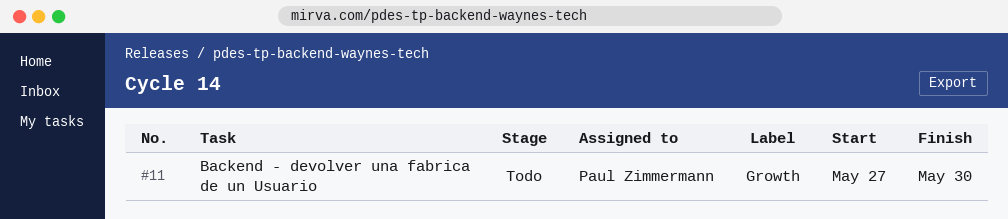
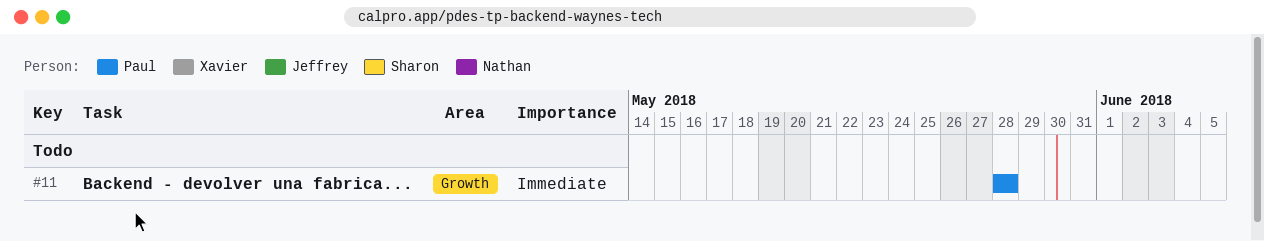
#11, start: May 27 -> May 28
#11, due: May 30 -> May 28

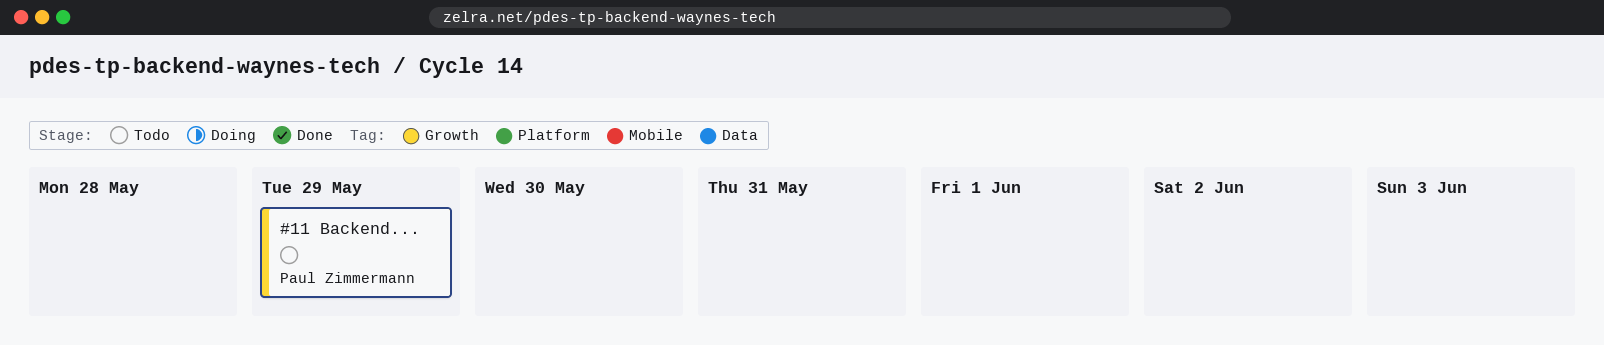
#11, due: May 28 -> May 29

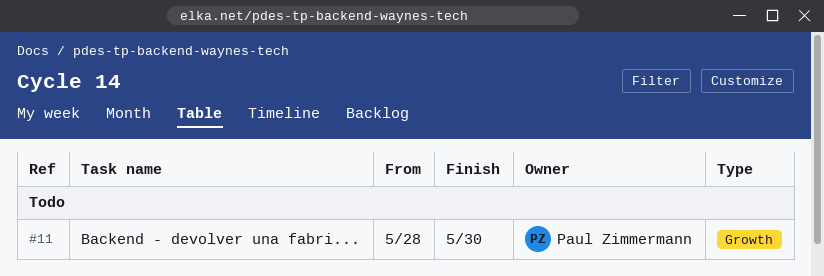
#11, due: May 29 -> May 30

